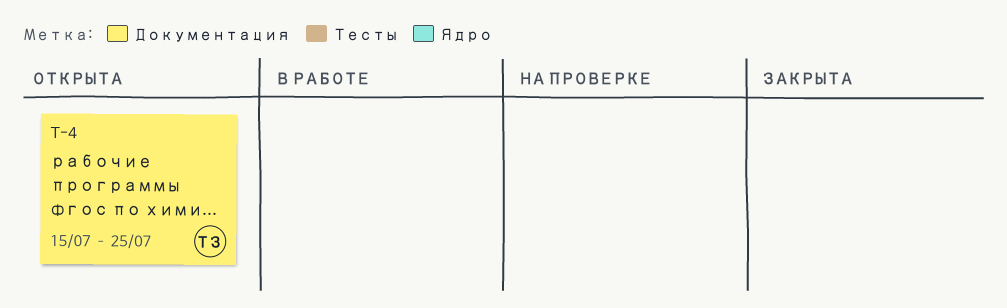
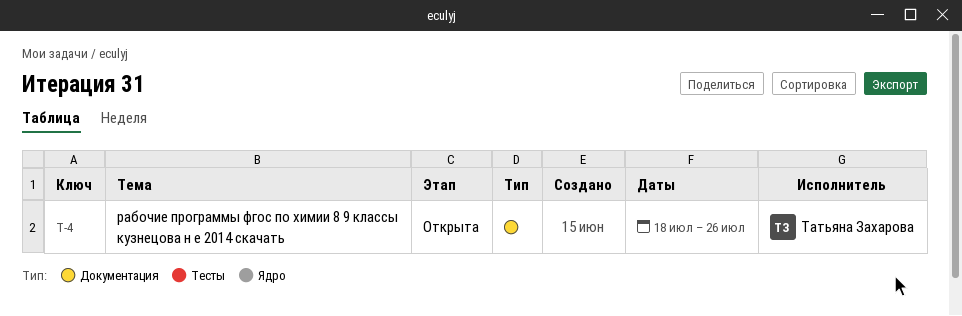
T-4, start: Jul 15 -> Jul 18
T-4, due: Jul 25 -> Jul 26

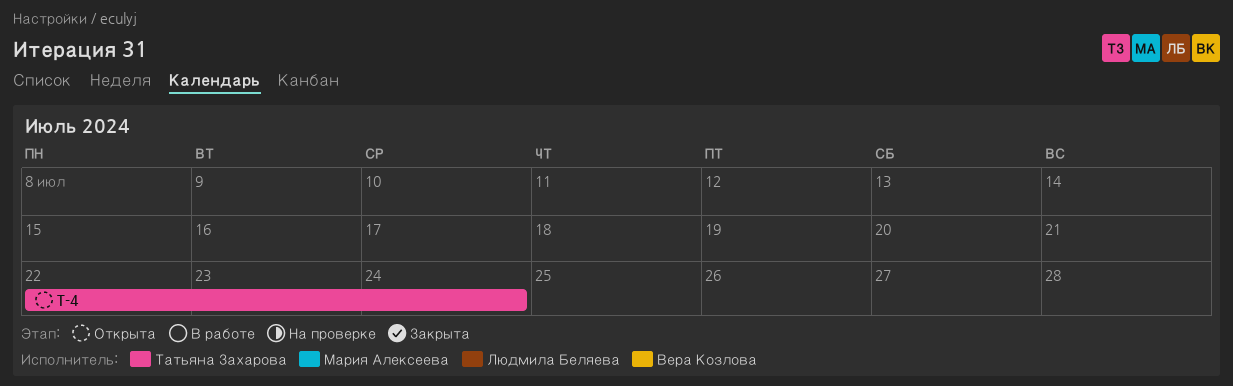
T-4, start: Jul 18 -> Jul 22
T-4, due: Jul 26 -> Jul 24

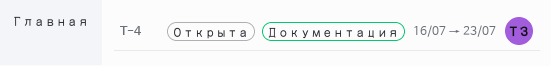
T-4, start: Jul 22 -> Jul 16
T-4, due: Jul 24 -> Jul 23

